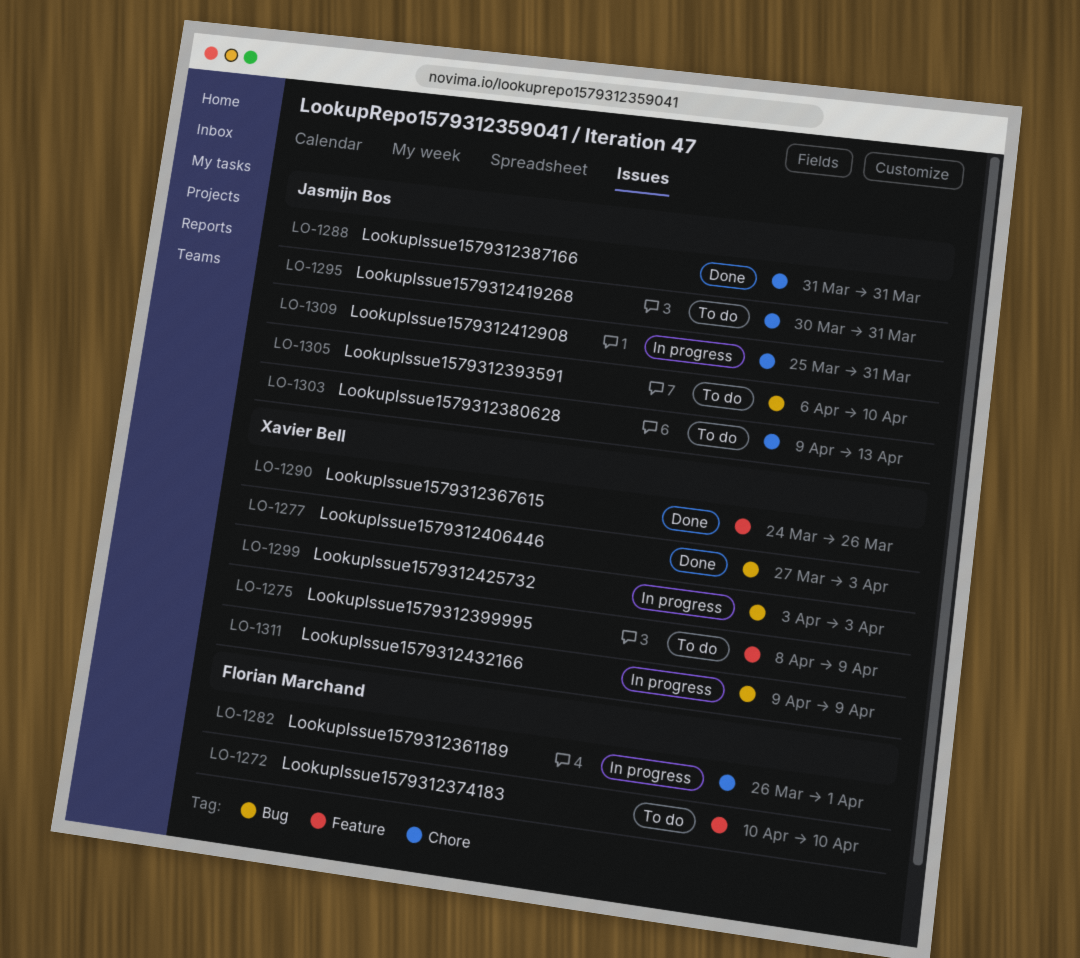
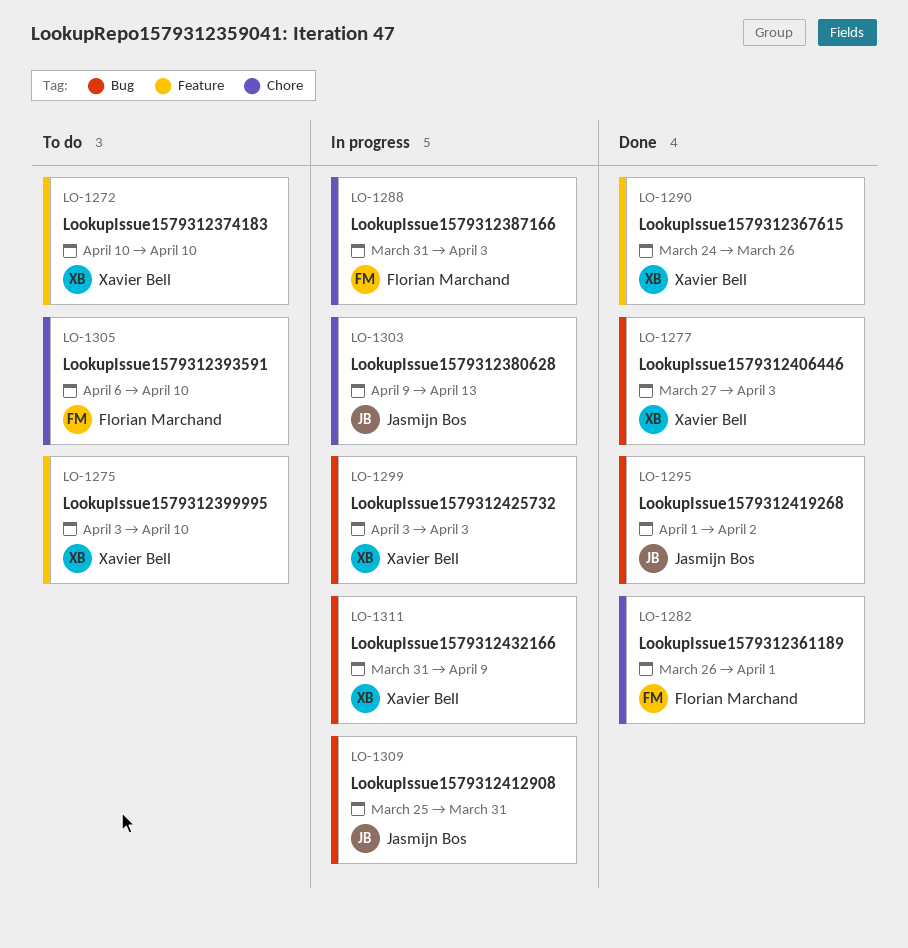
LO-1272, owner: Florian Marchand -> Xavier Bell
LO-1275, start: Apr 8 -> Apr 3
LO-1275, due: Apr 9 -> Apr 10
LO-1282, status: In progress -> Done
LO-1288, status: Done -> In progress
LO-1288, owner: Jasmijn Bos -> Florian Marchand
LO-1288, due: Mar 31 -> Apr 3
LO-1295, status: To do -> Done
LO-1295, label: Chore -> Bug
LO-1295, start: Mar 30 -> Apr 1
LO-1295, due: Mar 31 -> Apr 2
LO-1303, status: To do -> In progress
LO-1305, owner: Jasmijn Bos -> Florian Marchand
LO-1305, label: Bug -> Chore
LO-1309, label: Chore -> Bug
LO-1311, start: Apr 9 -> Mar 31

